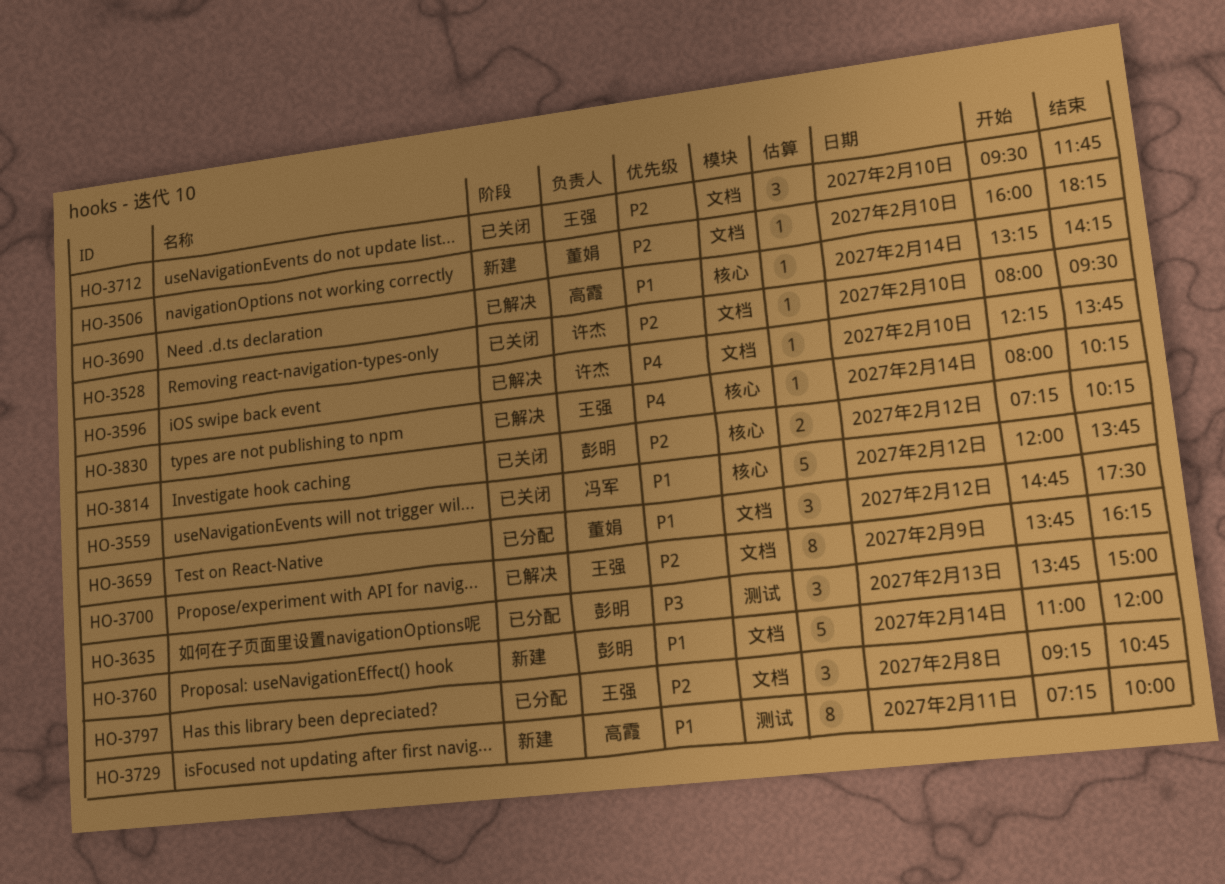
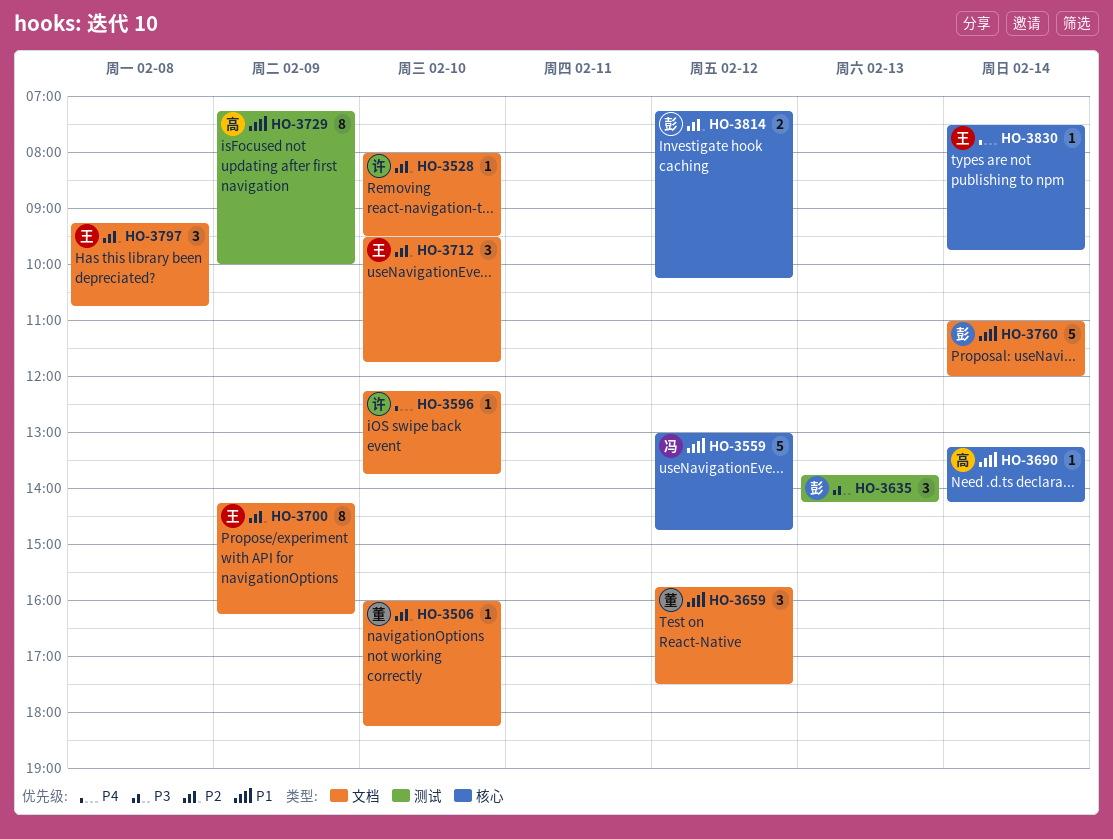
HO-3559, begins: 12:00 -> 13:00
HO-3559, ends: 13:45 -> 14:45
HO-3635, ends: 15:00 -> 14:15
HO-3659, begins: 14:45 -> 15:45
HO-3700, begins: 13:45 -> 14:15
HO-3729, day: Feb 11 -> Feb 9
HO-3830, begins: 08:00 -> 07:30
HO-3830, ends: 10:15 -> 09:45

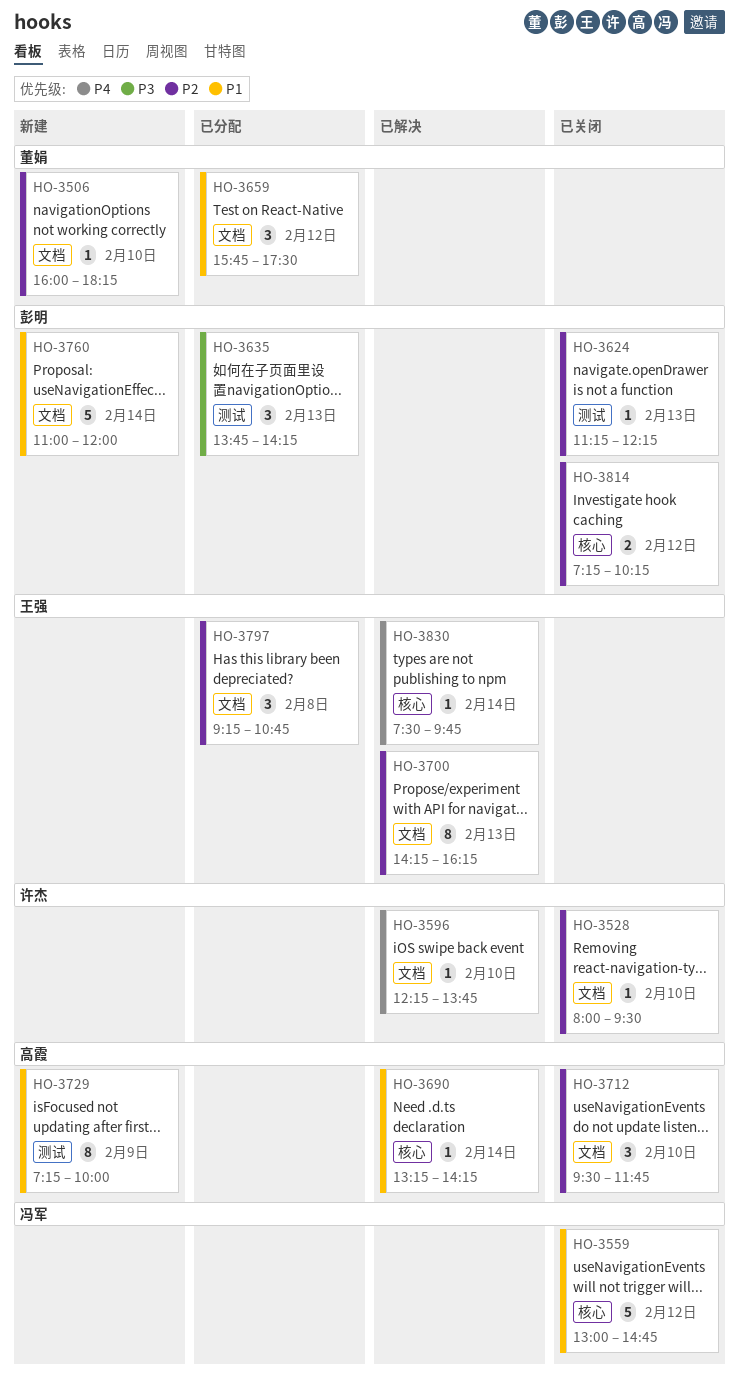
HO-3624: none -> present
HO-3700, day: Feb 9 -> Feb 13
HO-3712, owner: 王强 -> 高霞

